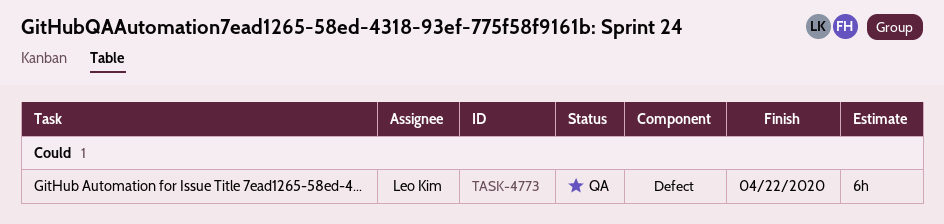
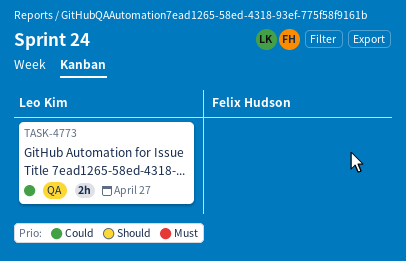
TASK-4773, estimate: 6h -> 2h
TASK-4773, due: Apr 22 -> Apr 27

